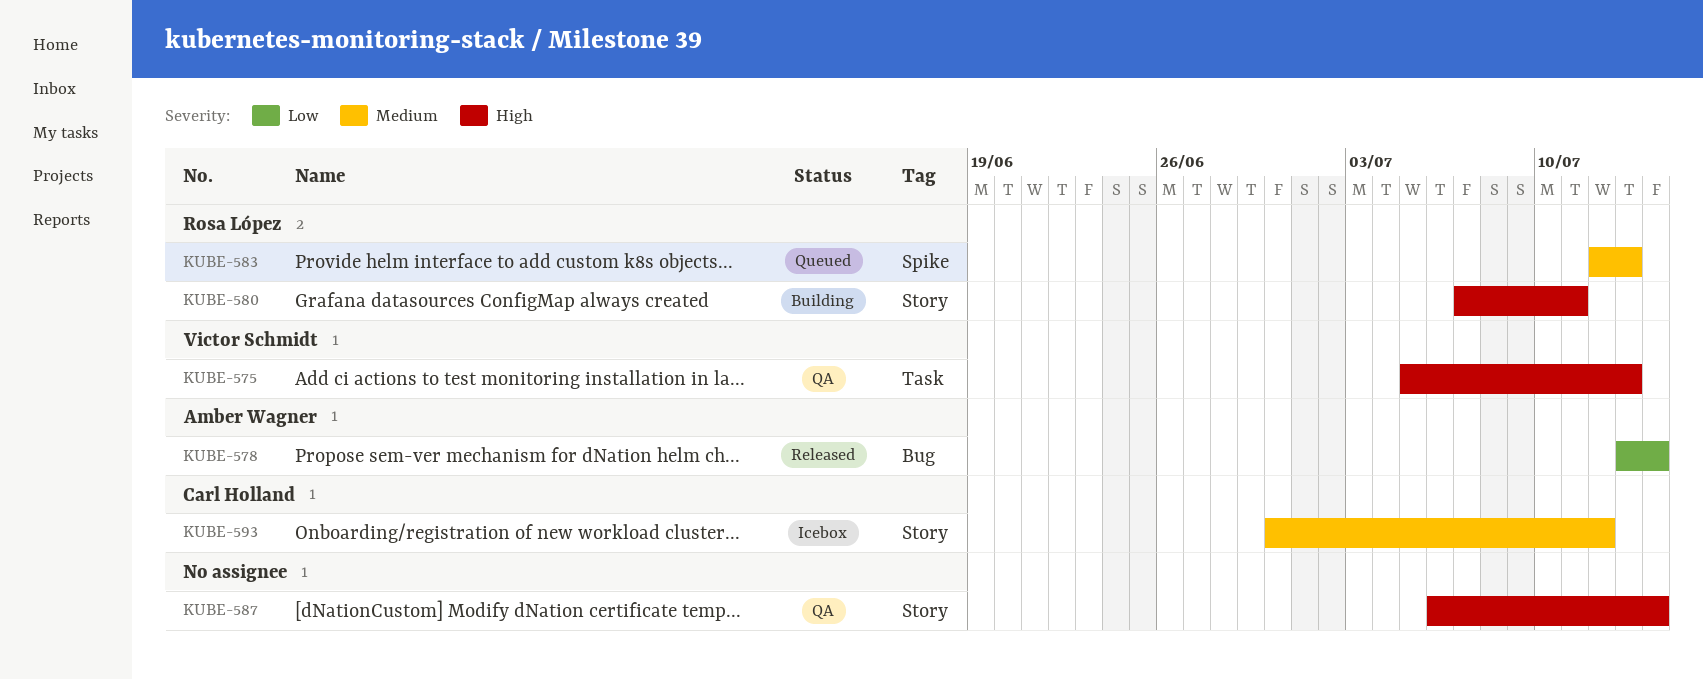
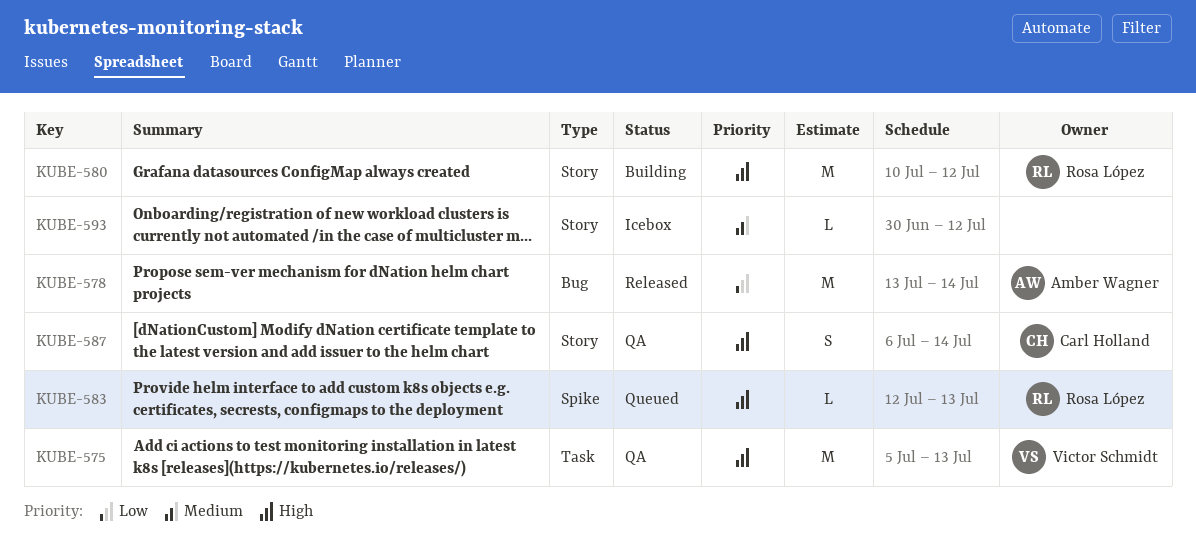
KUBE-580, start: Jul 7 -> Jul 10
KUBE-580, due: Jul 11 -> Jul 12
KUBE-583, priority: Medium -> High
KUBE-587, owner: none -> Carl Holland
KUBE-593, owner: Carl Holland -> none

